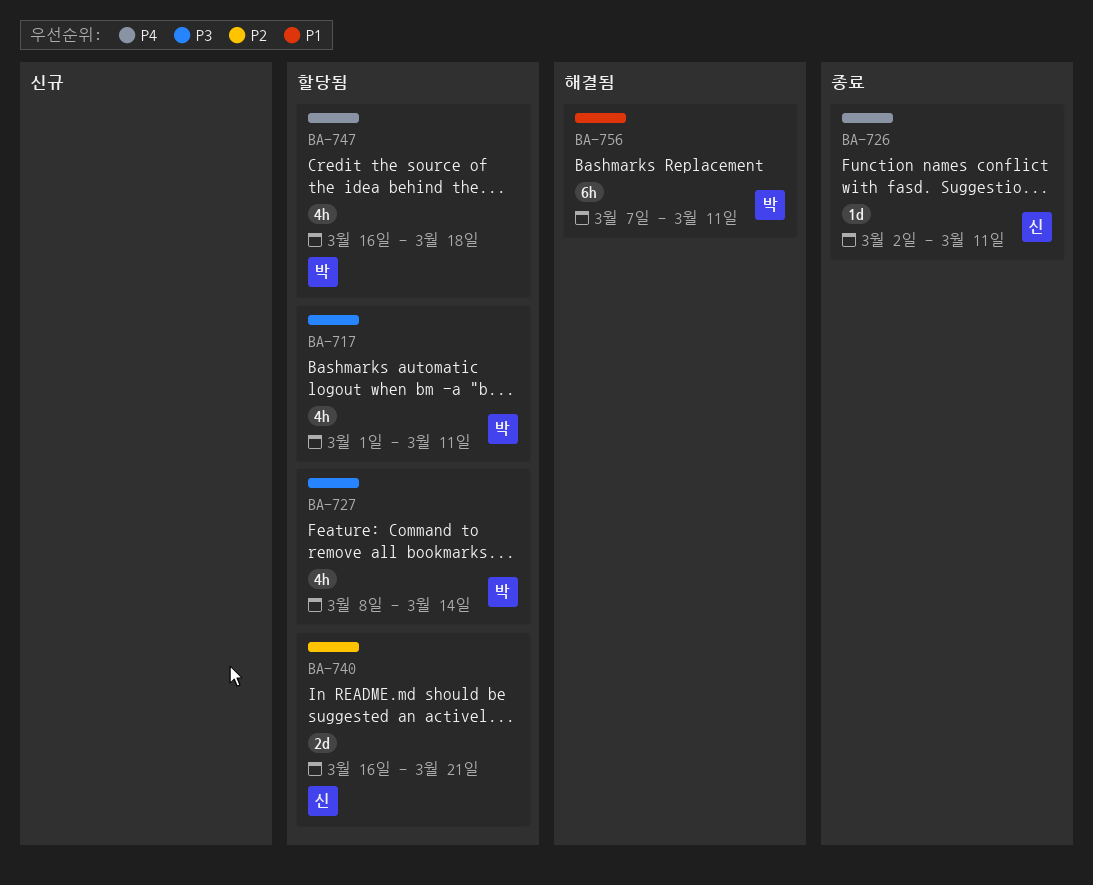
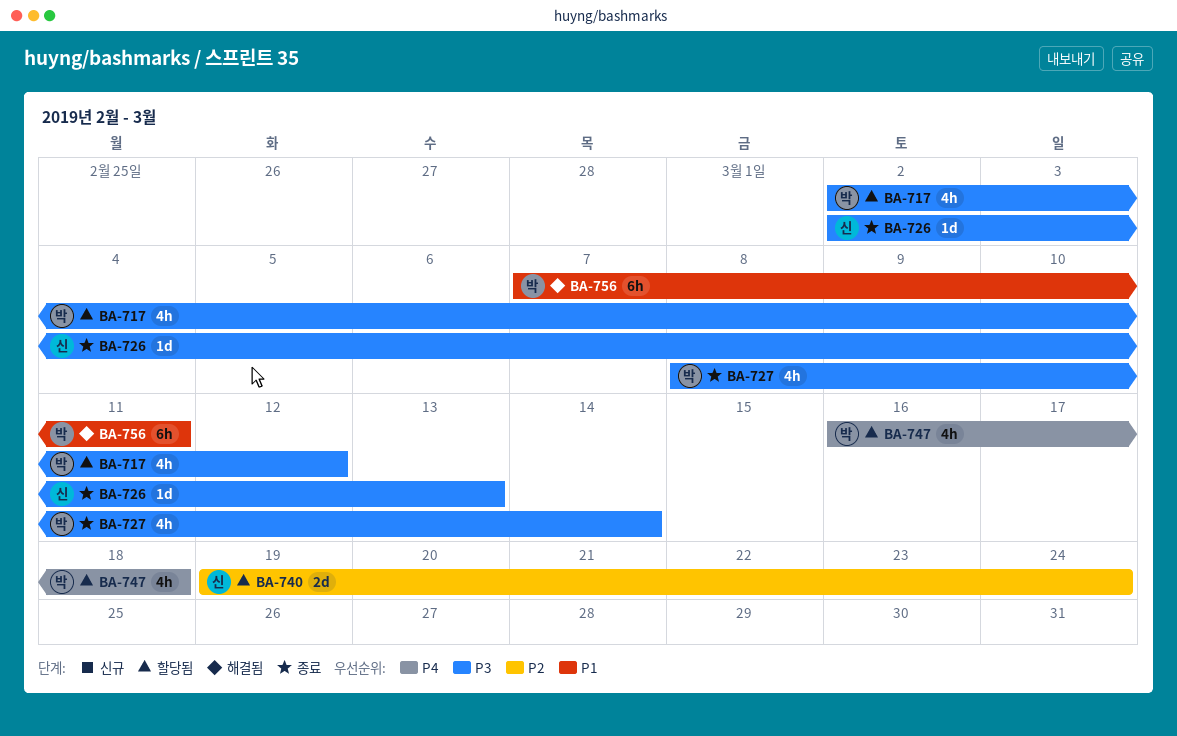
BA-717, start: Mar 1 -> Mar 2
BA-717, due: Mar 11 -> Mar 12
BA-726, priority: P4 -> P3
BA-726, due: Mar 11 -> Mar 13
BA-727, status: 할당됨 -> 종료
BA-740, start: Mar 16 -> Mar 19
BA-740, due: Mar 21 -> Mar 24

